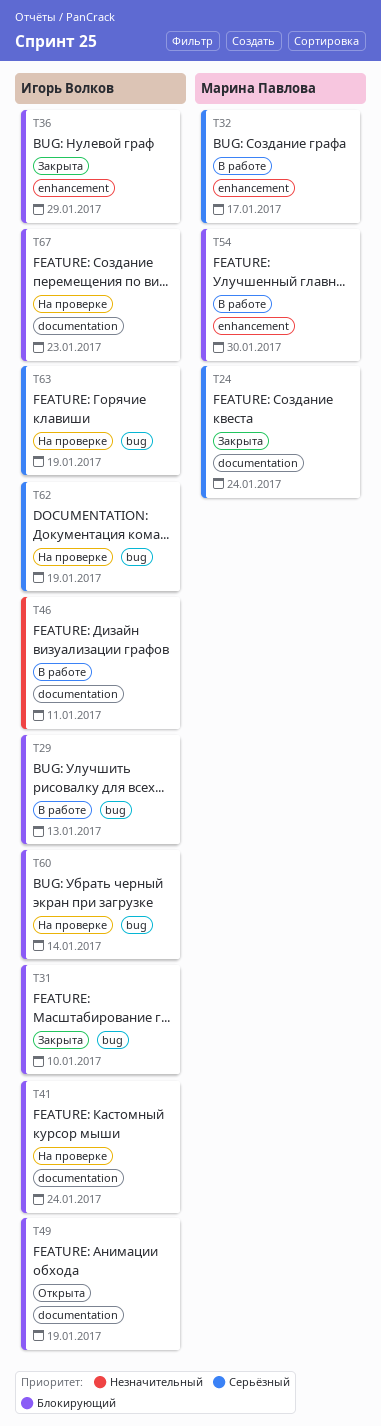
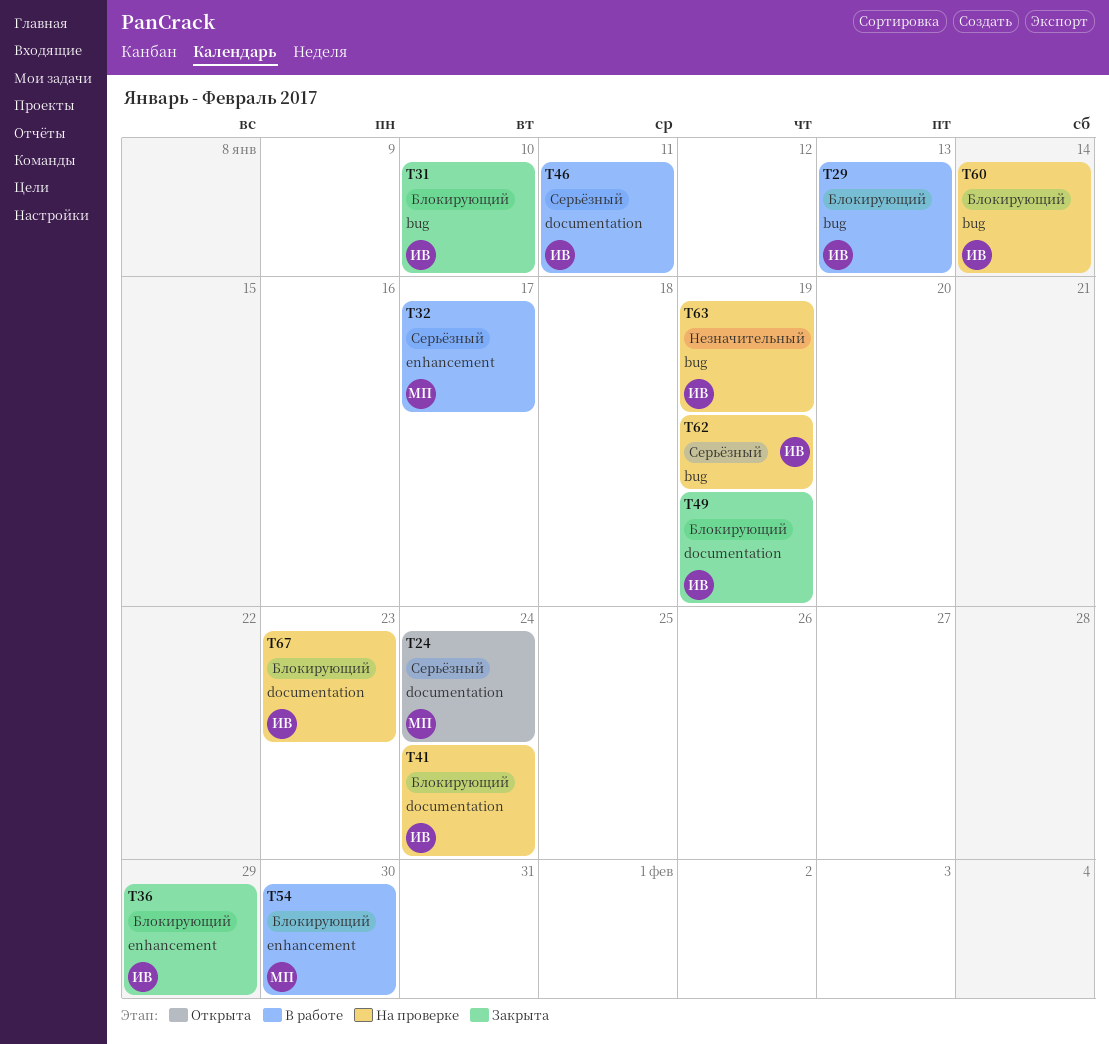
T24, status: Закрыта -> Открыта
T46, priority: Незначительный -> Серьёзный
T49, status: Открыта -> Закрыта
T63, priority: Серьёзный -> Незначительный

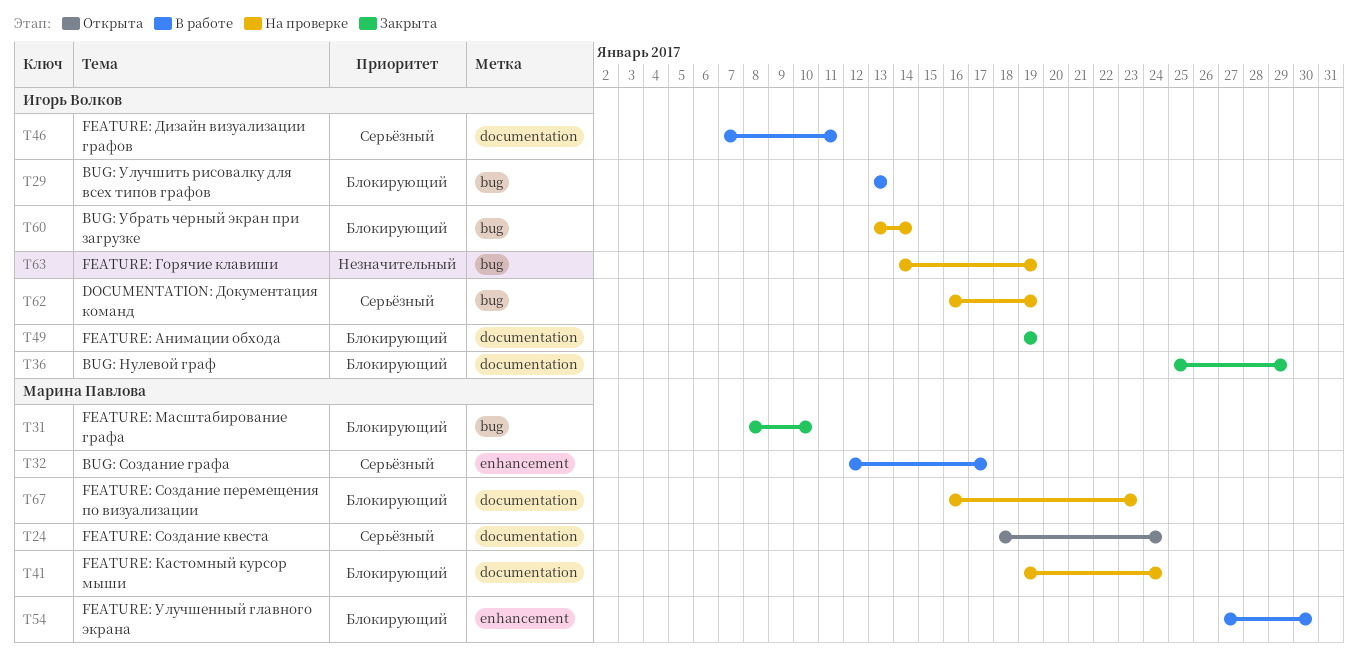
T31, owner: Игорь Волков -> Марина Павлова
T36, label: enhancement -> documentation
T41, owner: Игорь Волков -> Марина Павлова
T67, owner: Игорь Волков -> Марина Павлова

